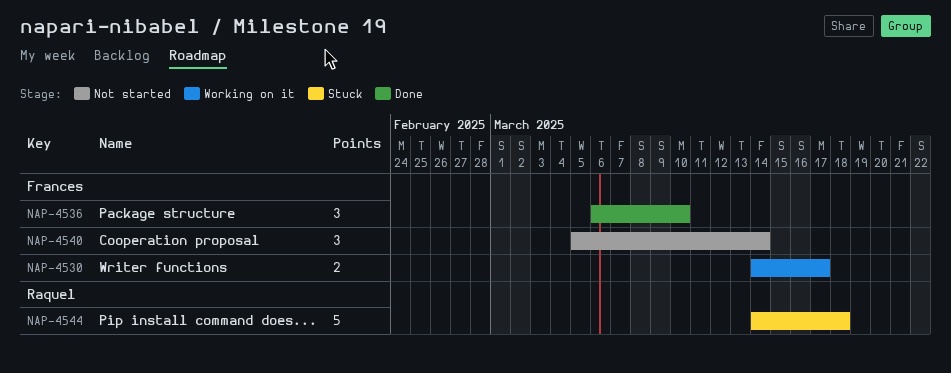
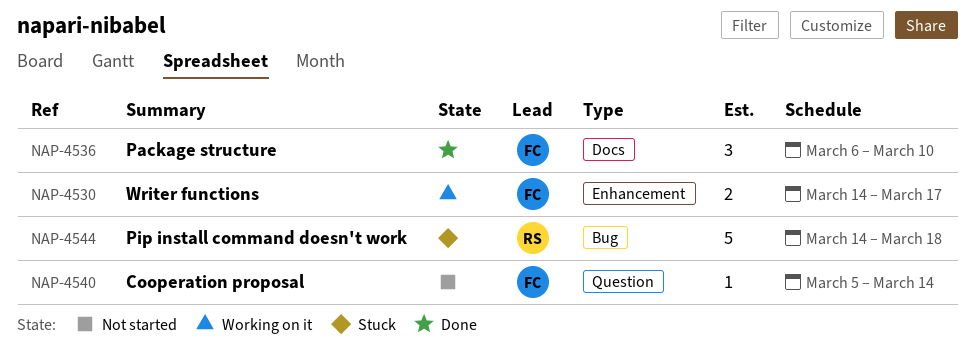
NAP-4540, estimate: 3 -> 1

